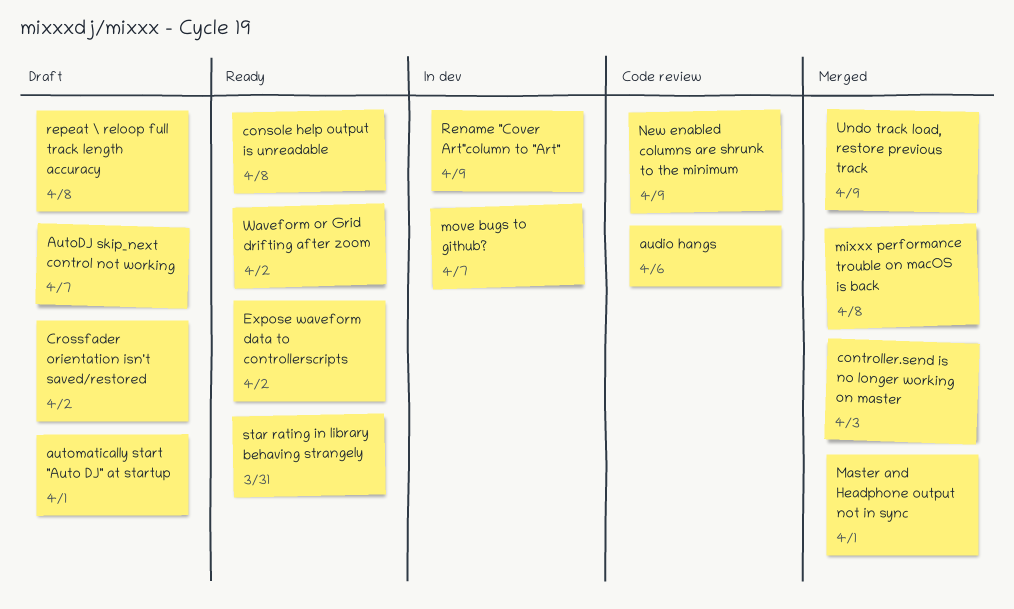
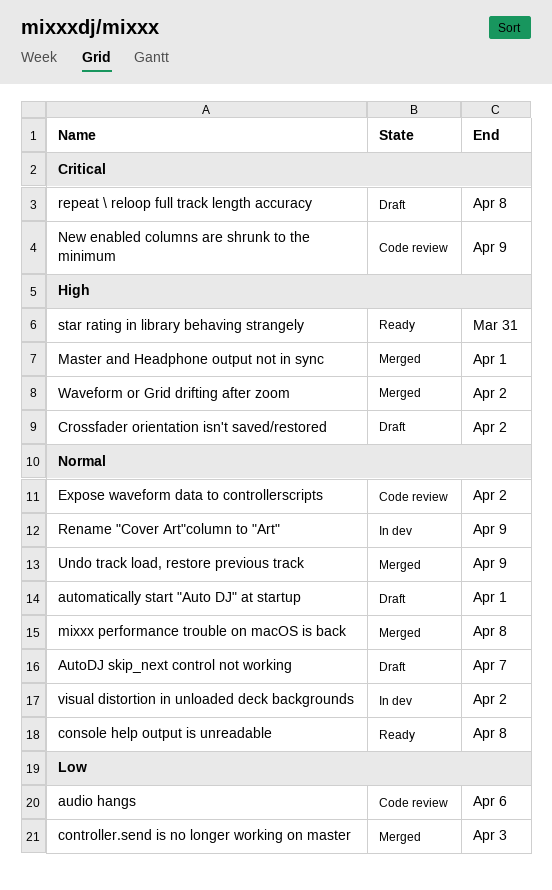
Expose waveform data to controllerscripts, status: Ready -> Code review
move bugs to github?: present -> none
visual distortion in unloaded deck backgrounds: none -> present
Waveform or Grid drifting after zoom, status: Ready -> Merged

